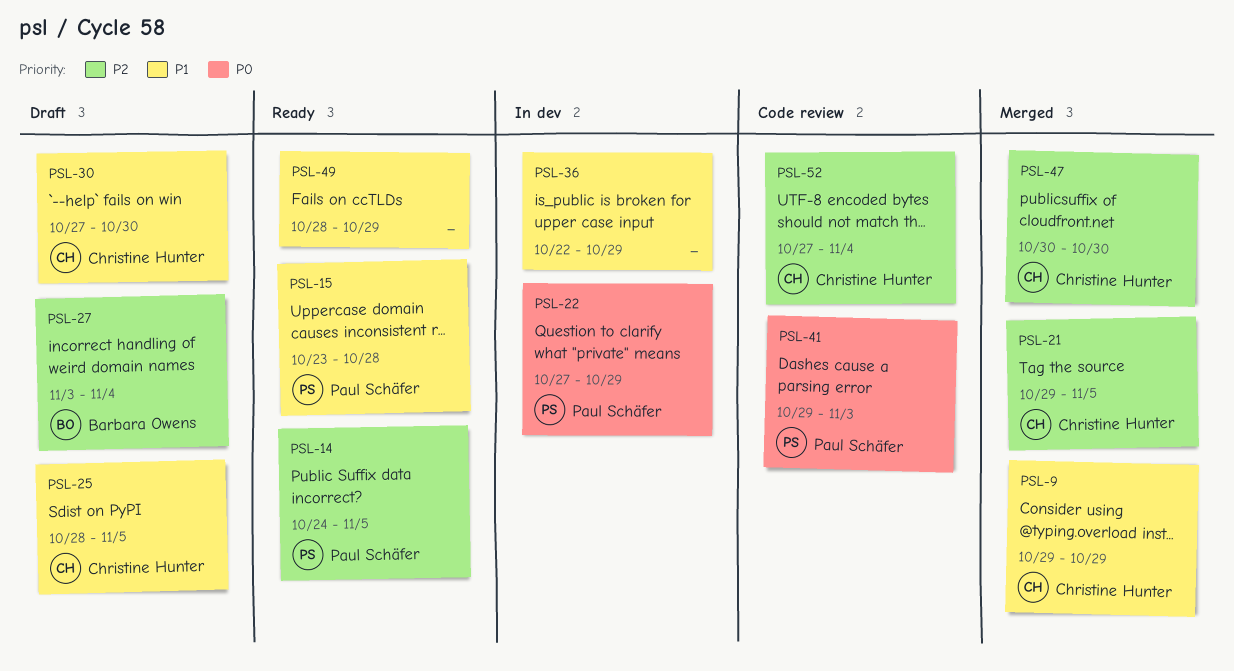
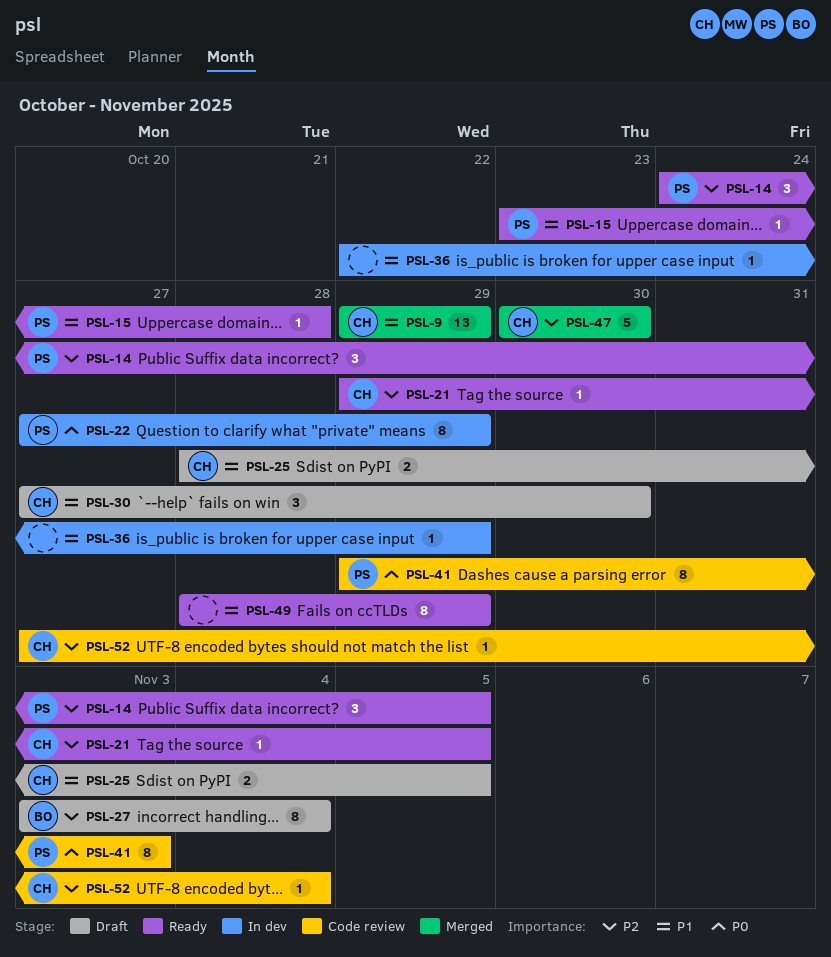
PSL-21, status: Merged -> Ready

